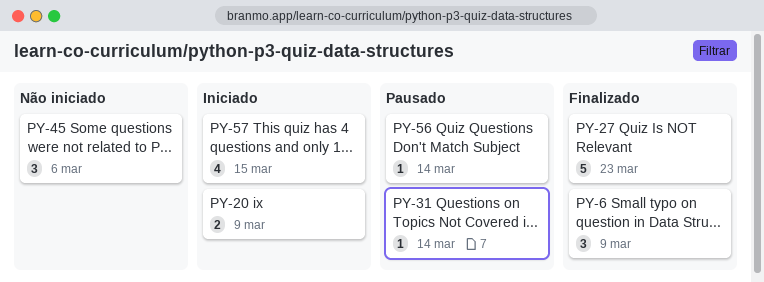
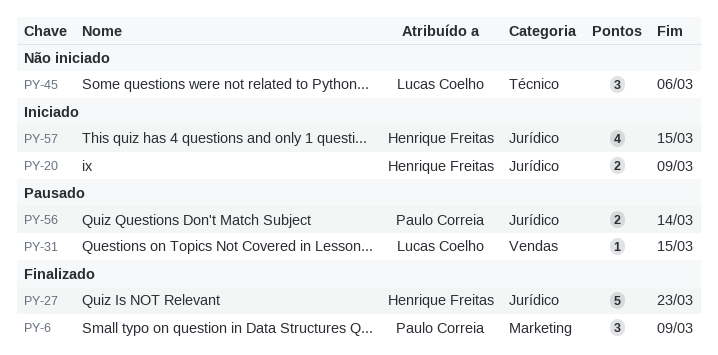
PY-31, due: Mar 14 -> Mar 15
PY-56, estimate: 1 -> 2

